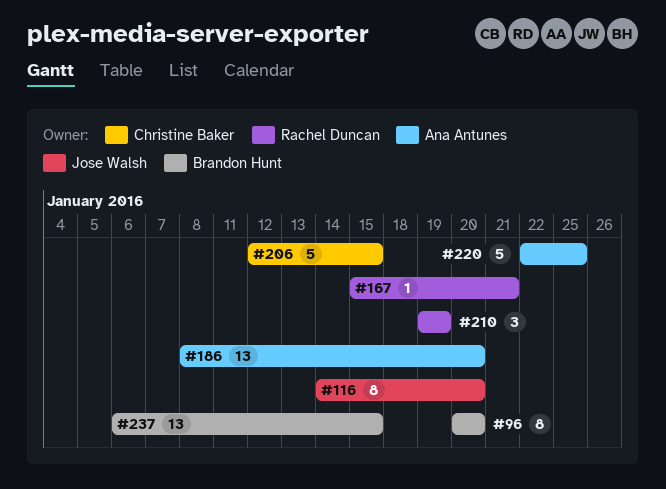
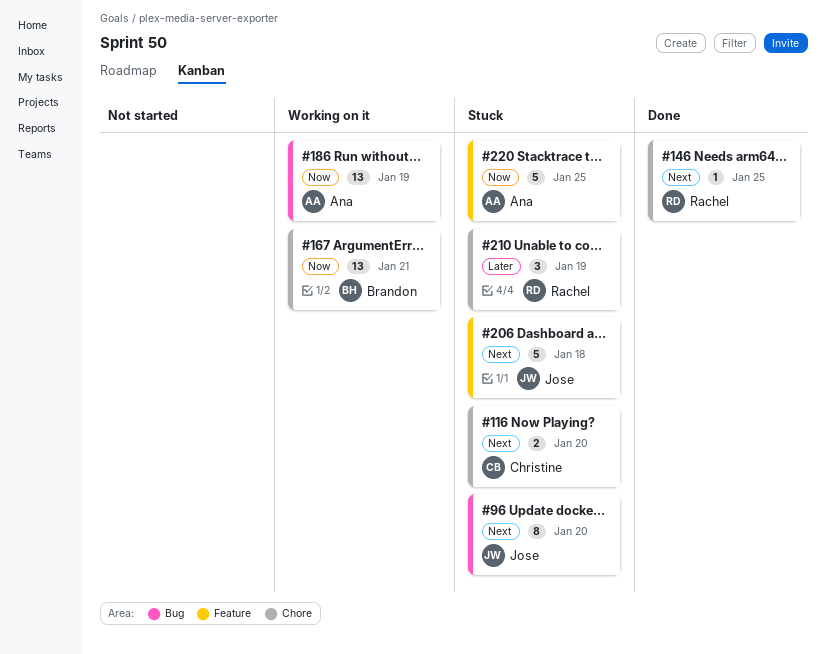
#96, owner: Brandon Hunt -> Jose Walsh
#116, owner: Jose Walsh -> Christine Baker
#116, estimate: 8 -> 2
#146: none -> present
#167, owner: Rachel Duncan -> Brandon Hunt
#167, estimate: 1 -> 13
#186, due: Jan 20 -> Jan 19
#206, owner: Christine Baker -> Jose Walsh
#206, due: Jan 15 -> Jan 18
#237: present -> none

